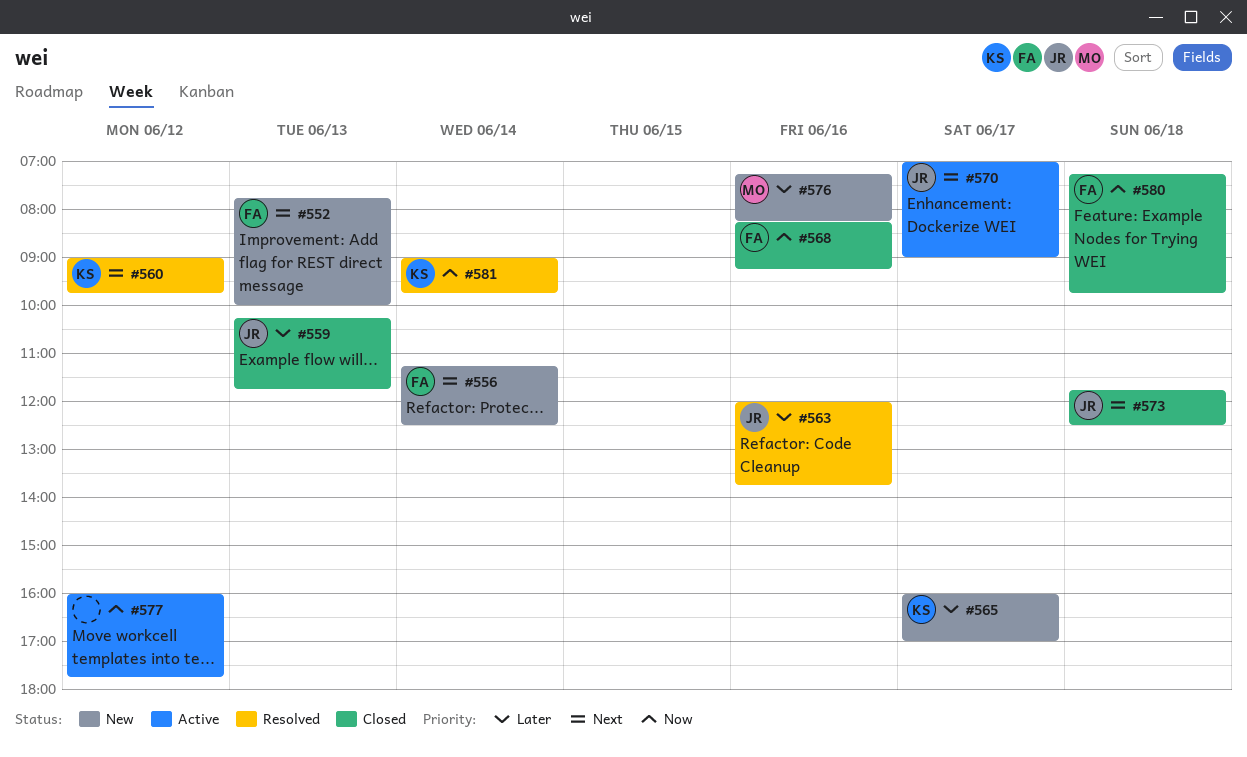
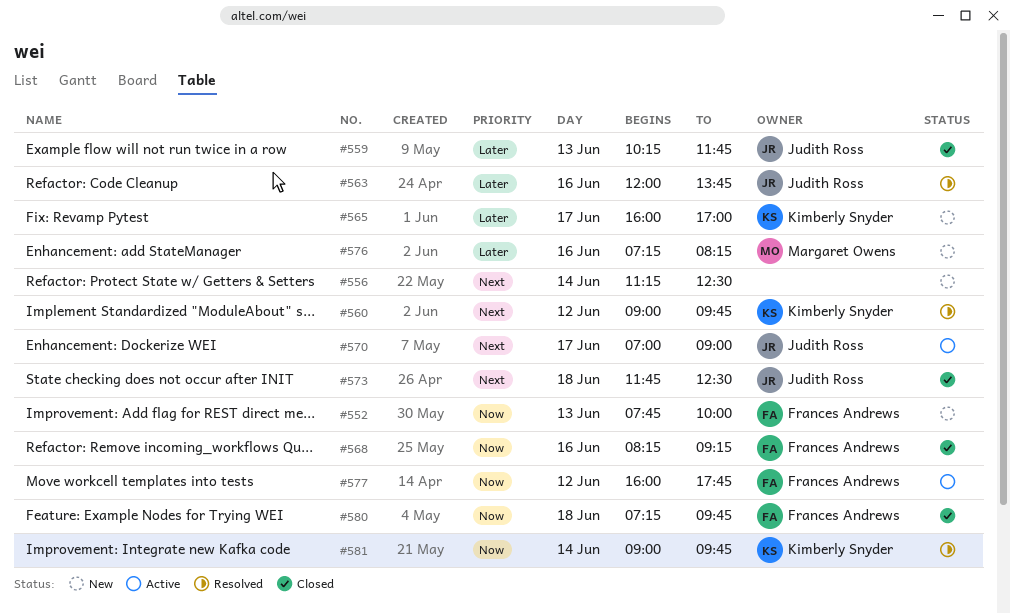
#552, priority: Next -> Now
#556, owner: Frances Andrews -> none
#577, owner: none -> Frances Andrews

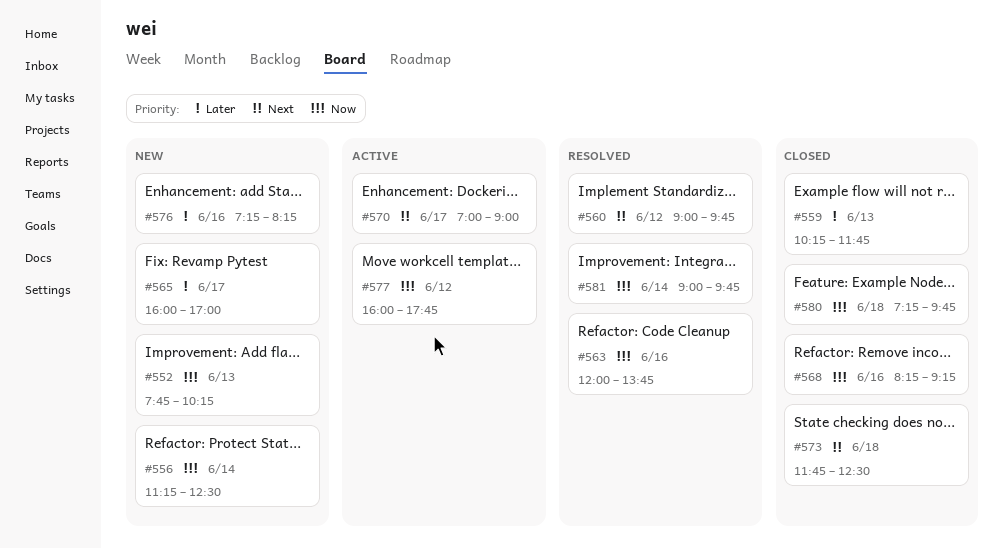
#552, ends: 10:00 -> 10:15
#556, priority: Next -> Now
#563, priority: Later -> Now

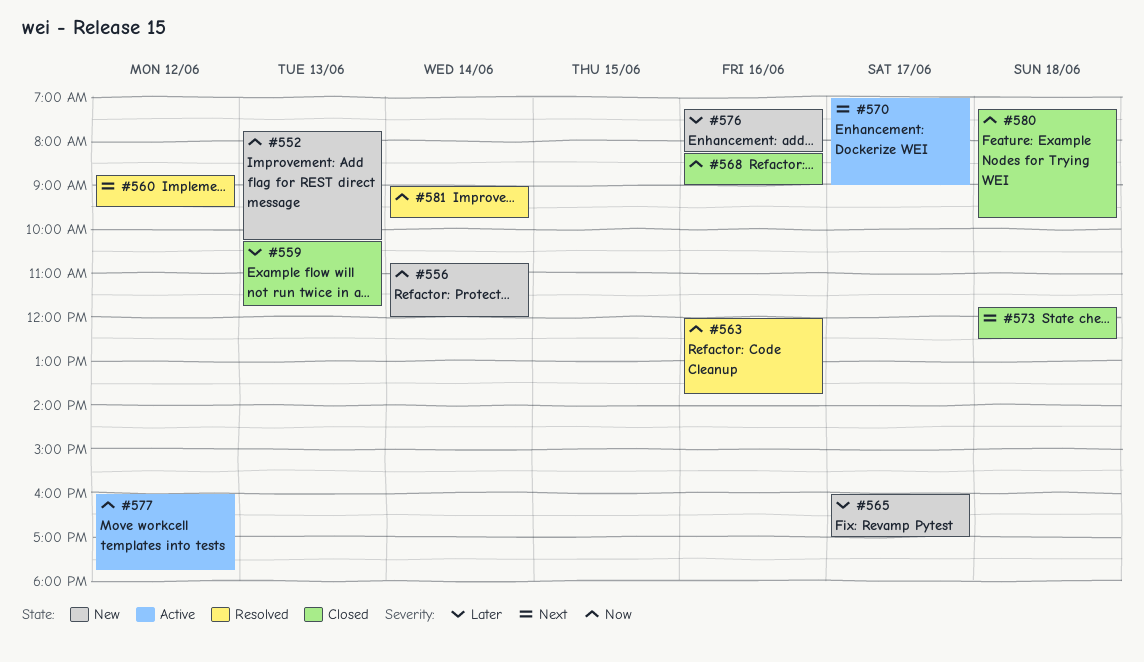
#556, begins: 11:15 -> 10:45
#556, ends: 12:30 -> 12:00
#560, begins: 09:00 -> 08:45
#560, ends: 09:45 -> 09:30
#568, ends: 09:15 -> 09:00

